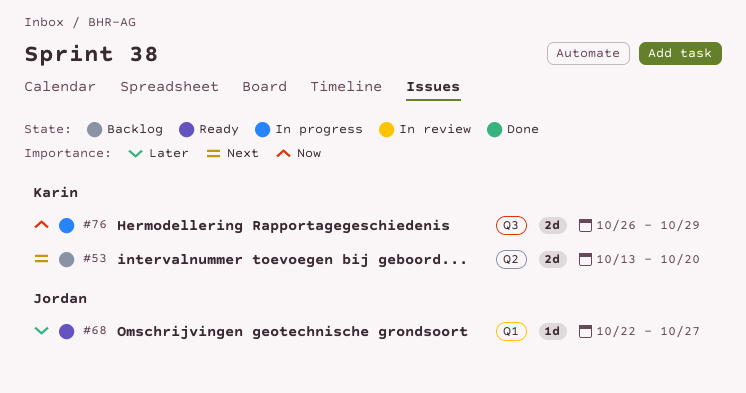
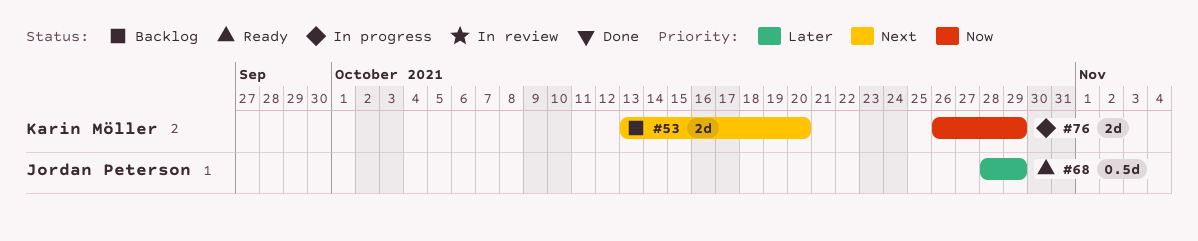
#68, estimate: 1d -> 0.5d
#68, start: Oct 22 -> Oct 28
#68, due: Oct 27 -> Oct 29

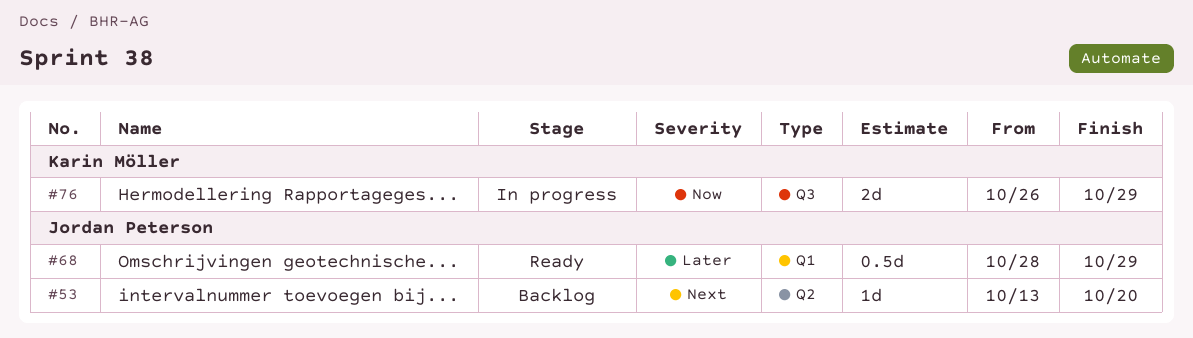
#53, owner: Karin Möller -> Jordan Peterson
#53, estimate: 2d -> 1d

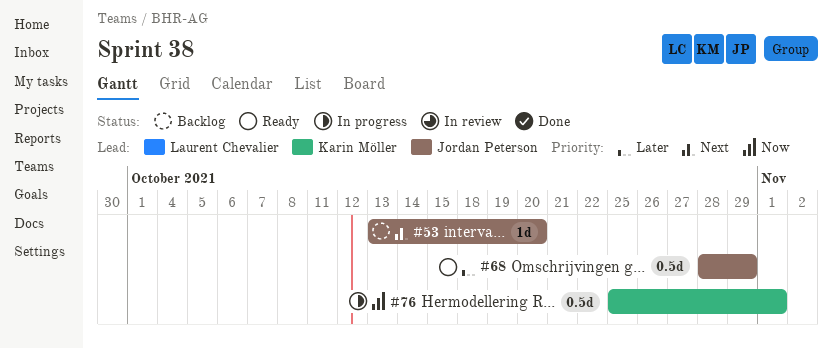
#76, estimate: 2d -> 0.5d
#76, start: Oct 26 -> Oct 25
#76, due: Oct 29 -> Nov 1

